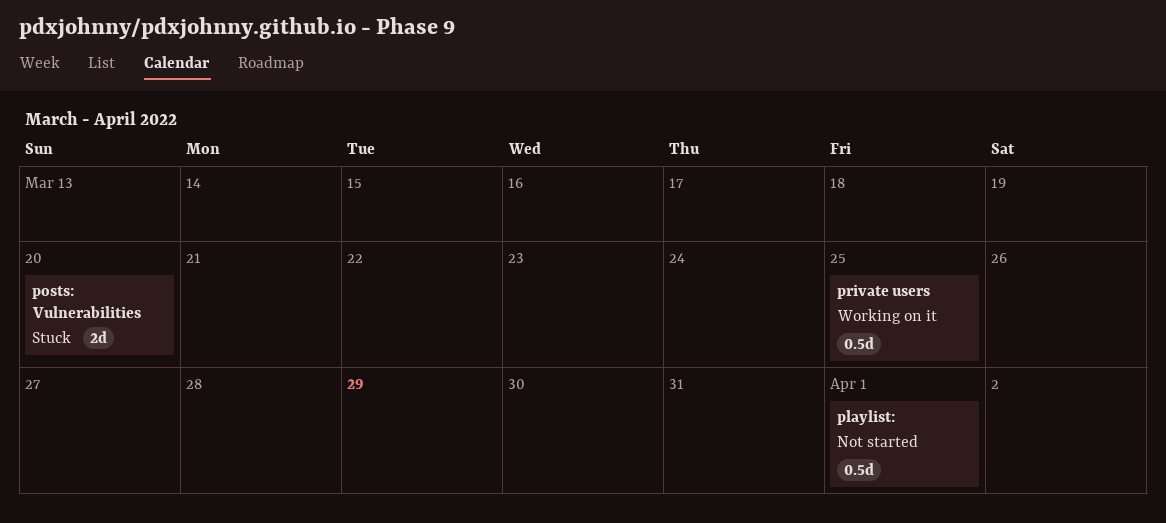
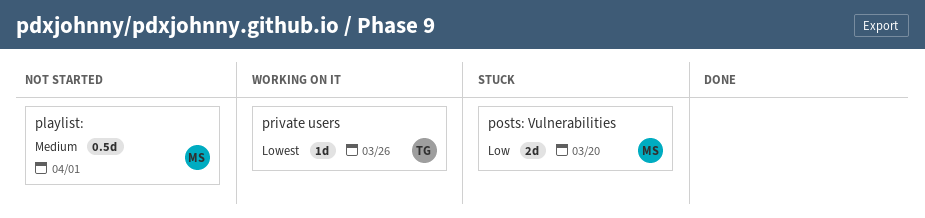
private users, estimate: 0.5d -> 1d
private users, due: Mar 25 -> Mar 26

